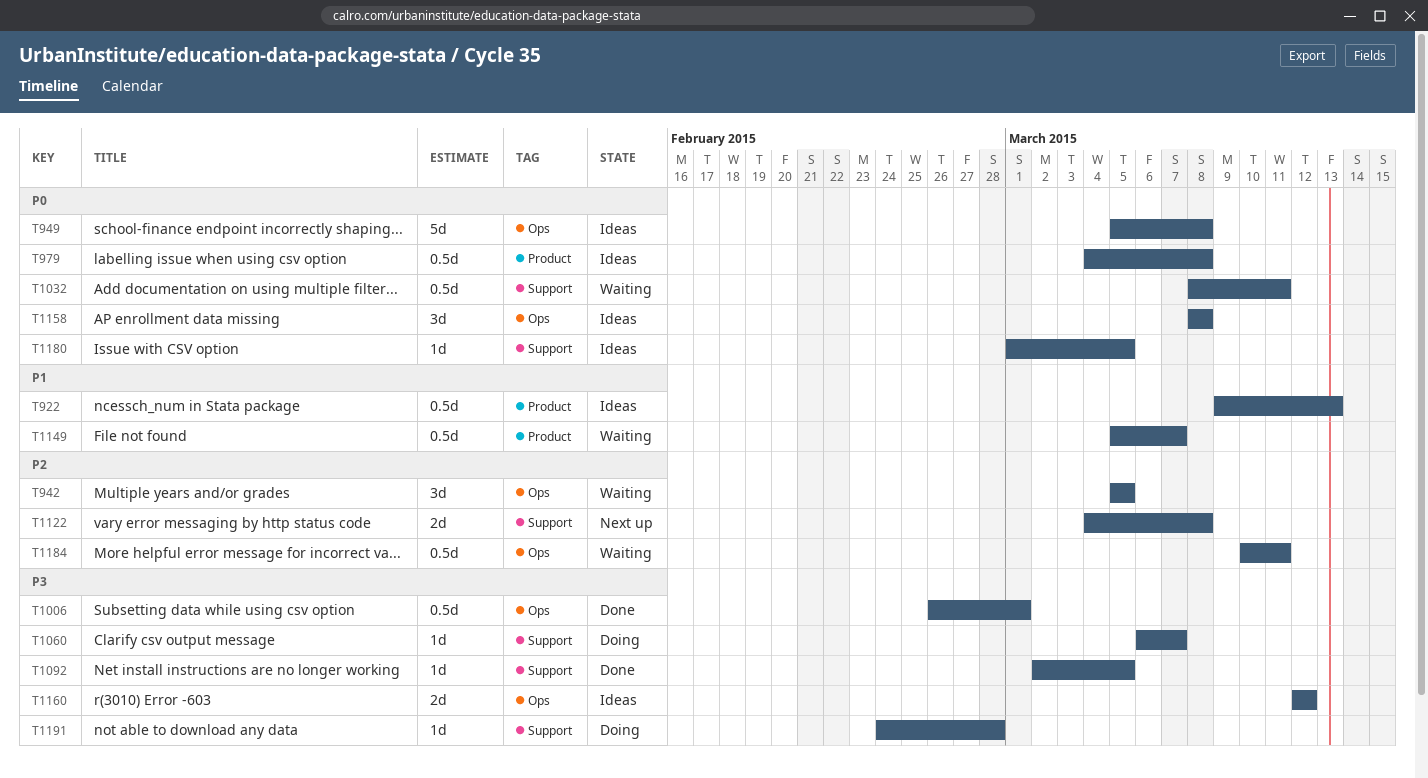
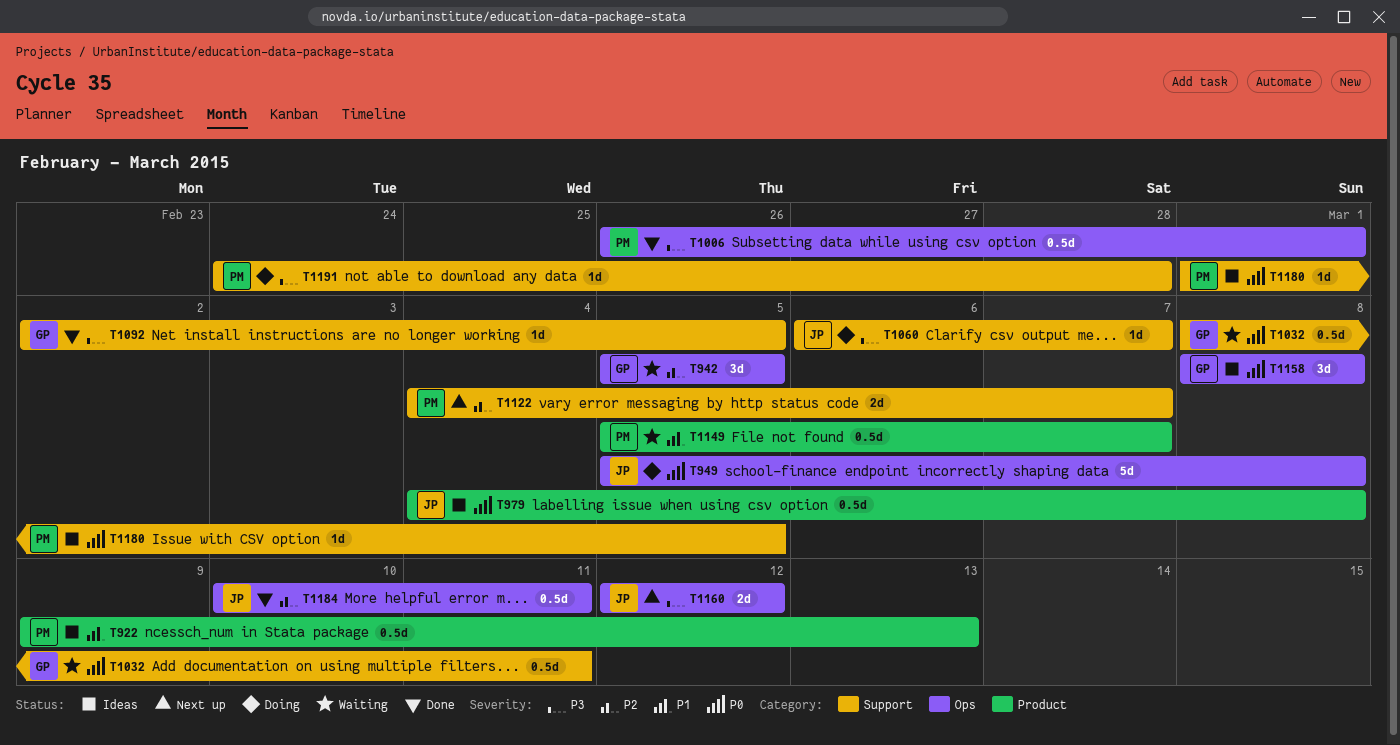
T949, status: Ideas -> Doing
T1122, due: Mar 8 -> Mar 7
T1160, status: Ideas -> Next up
T1184, status: Waiting -> Done

